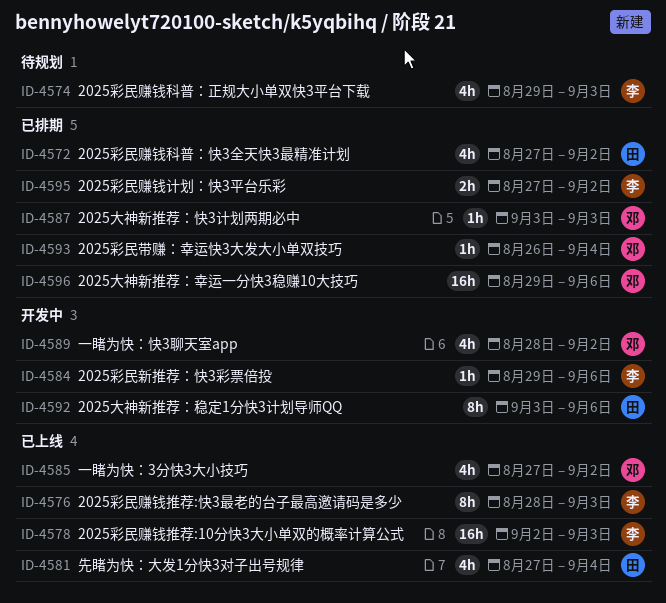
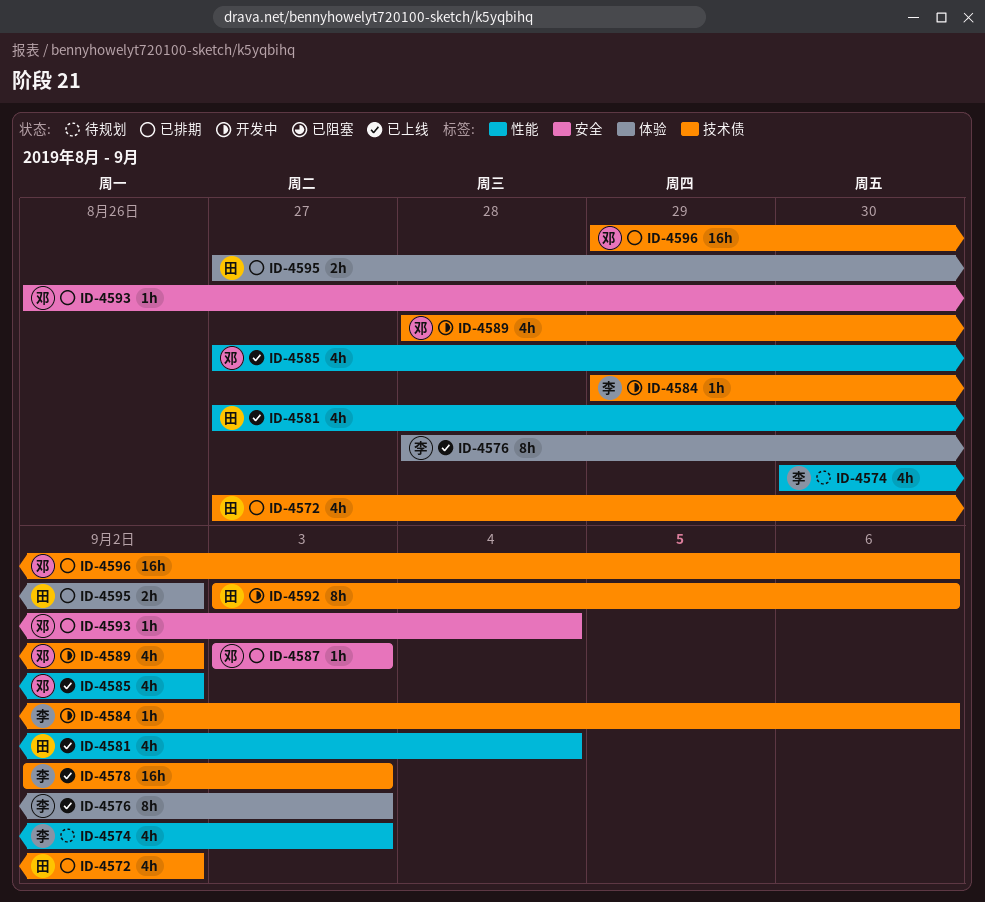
ID-4574, start: Aug 29 -> Aug 30
ID-4595, owner: 李 -> 田

